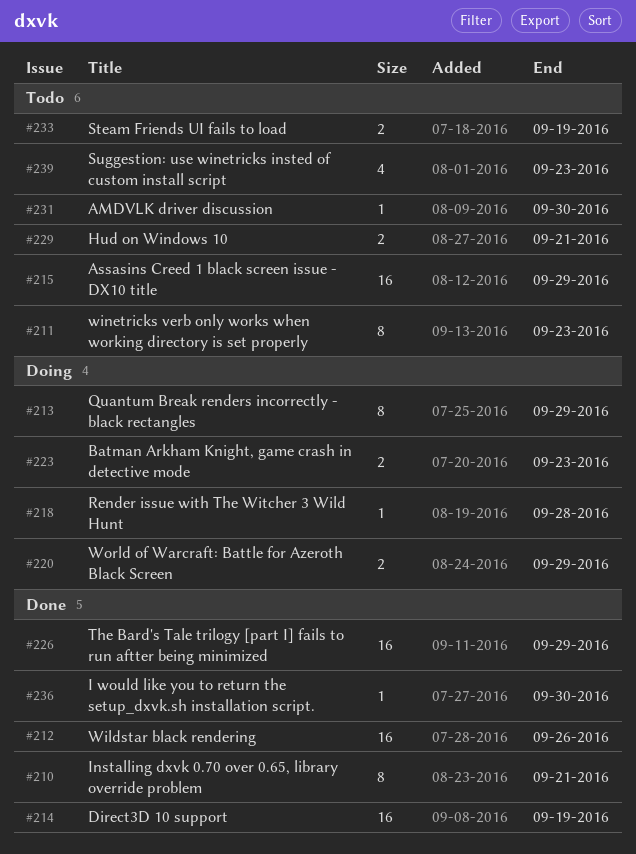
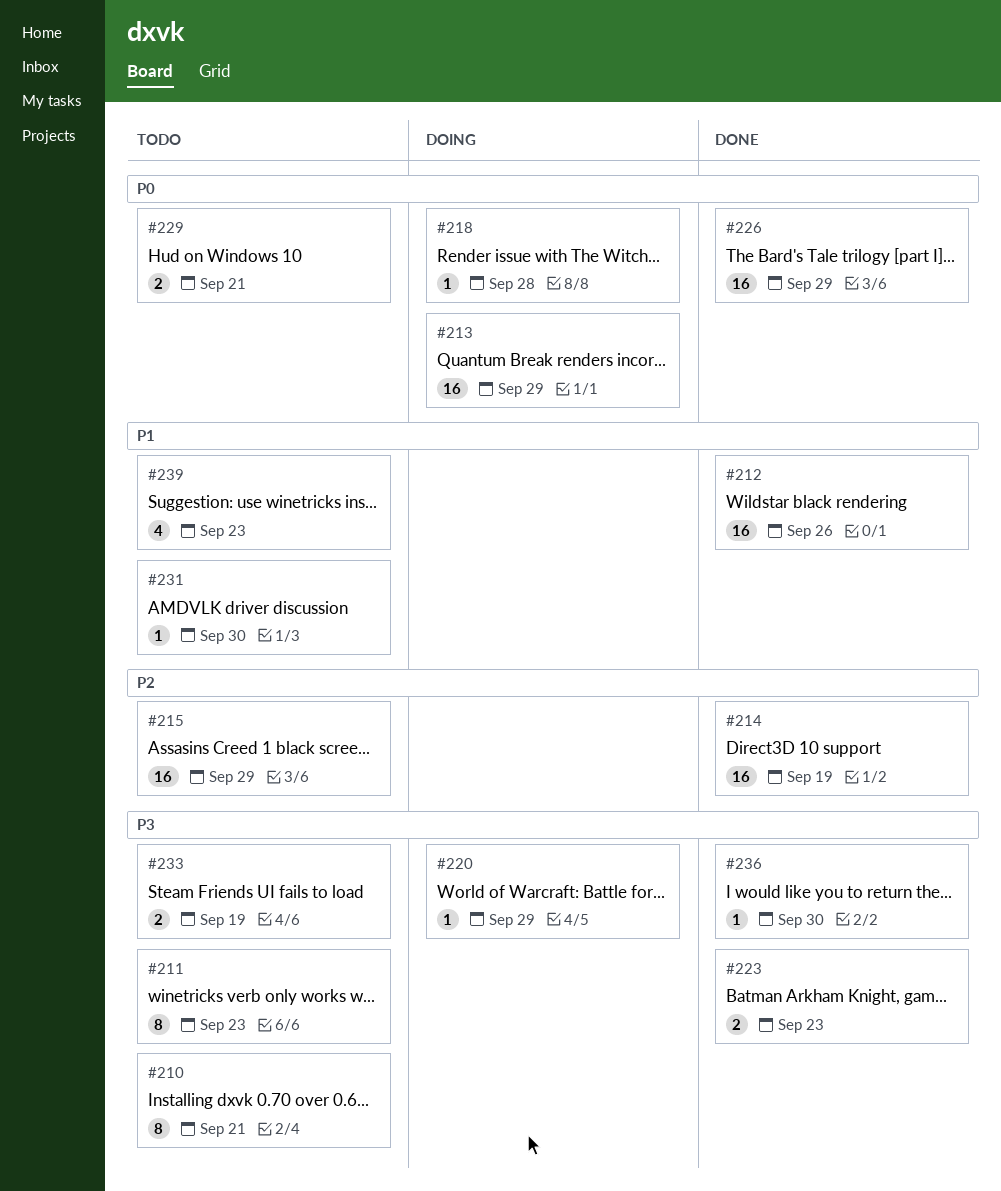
#210, status: Done -> Todo
#213, estimate: 8 -> 16
#220, estimate: 2 -> 1
#223, status: Doing -> Done

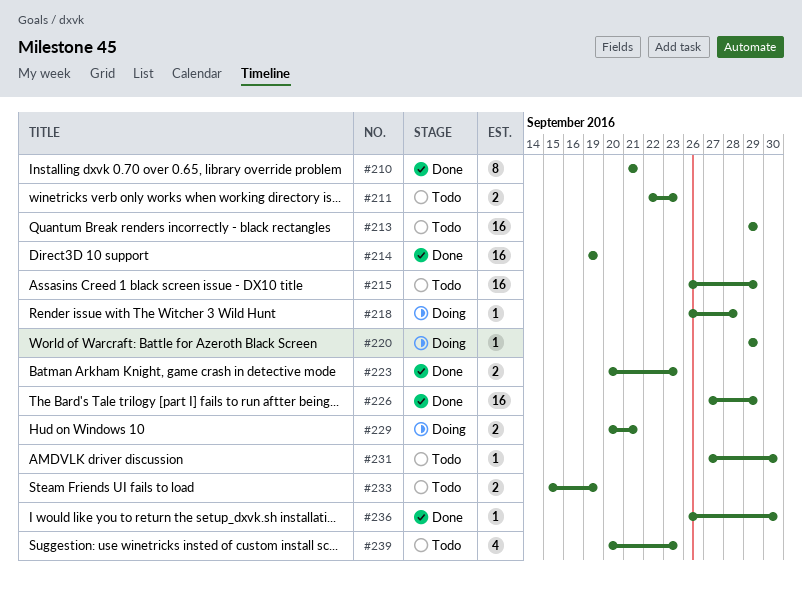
#210, status: Todo -> Done
#211, estimate: 8 -> 2
#212: present -> none
#213, status: Doing -> Todo
#229, status: Todo -> Doing

